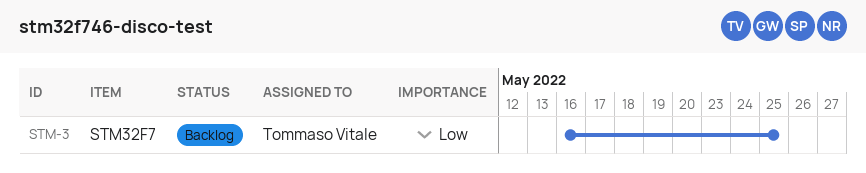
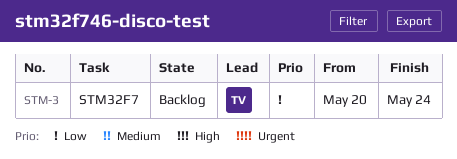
STM-3, start: May 16 -> May 20
STM-3, due: May 25 -> May 24

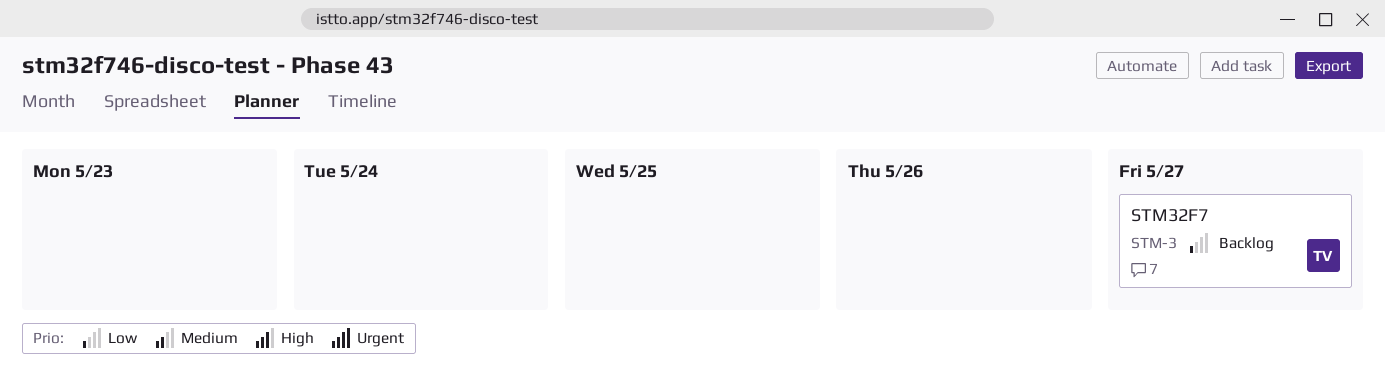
STM-3, due: May 24 -> May 27

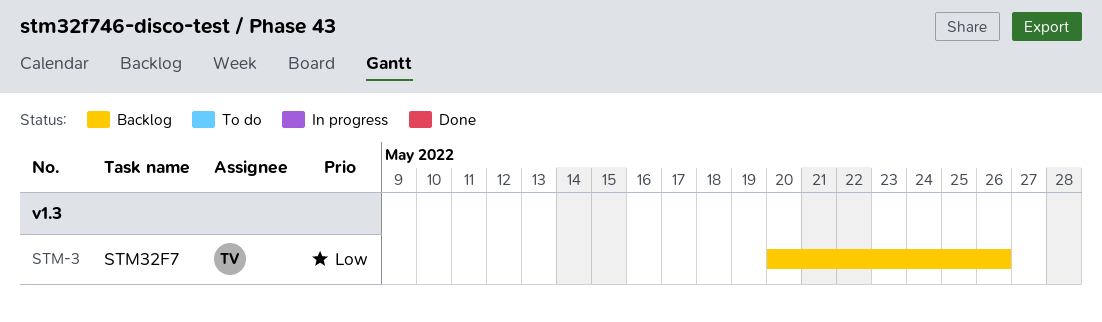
STM-3, due: May 27 -> May 26

